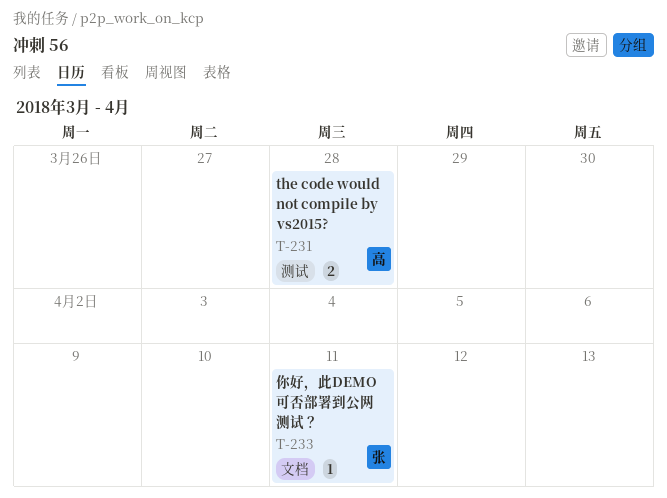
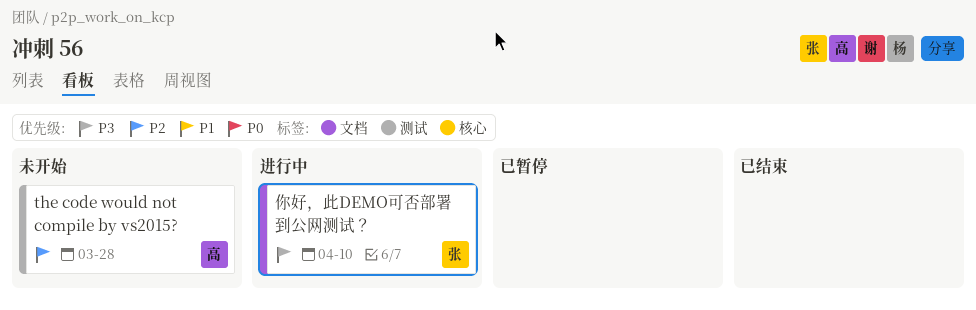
你好，此DEMO可否部署到公网测试？, due: Apr 11 -> Apr 10

